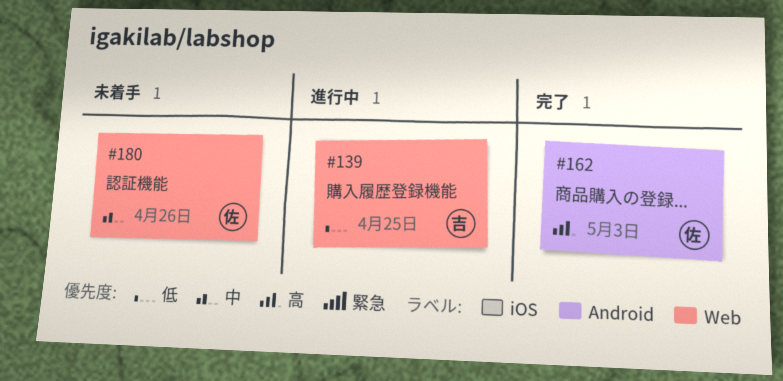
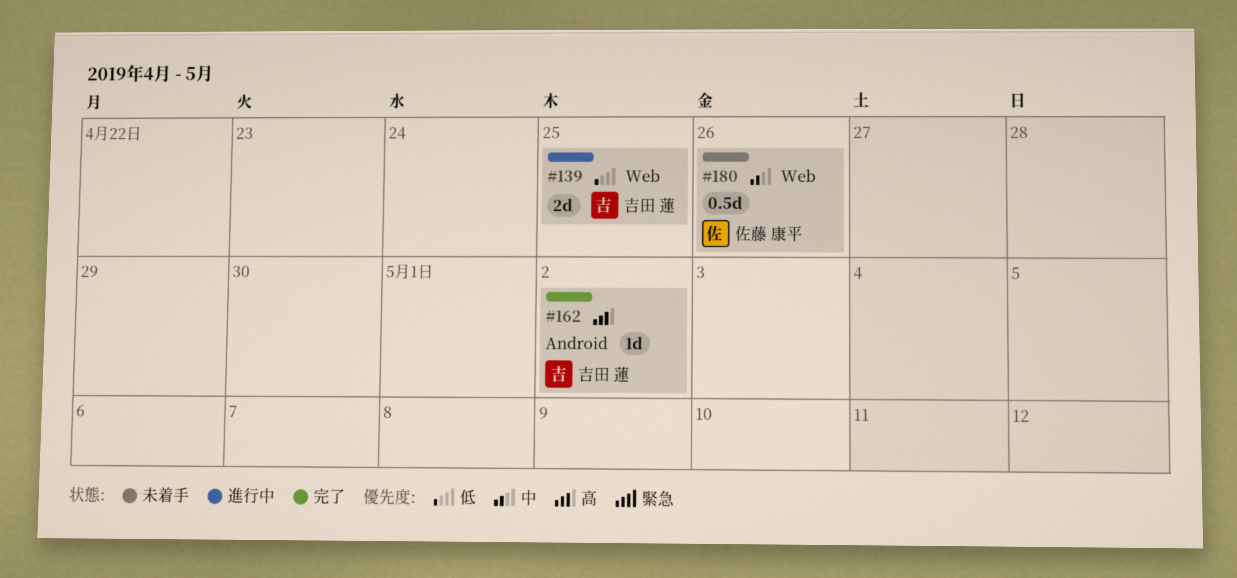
#162, owner: 佐藤 康平 -> 吉田 蓮
#162, due: May 3 -> May 2

